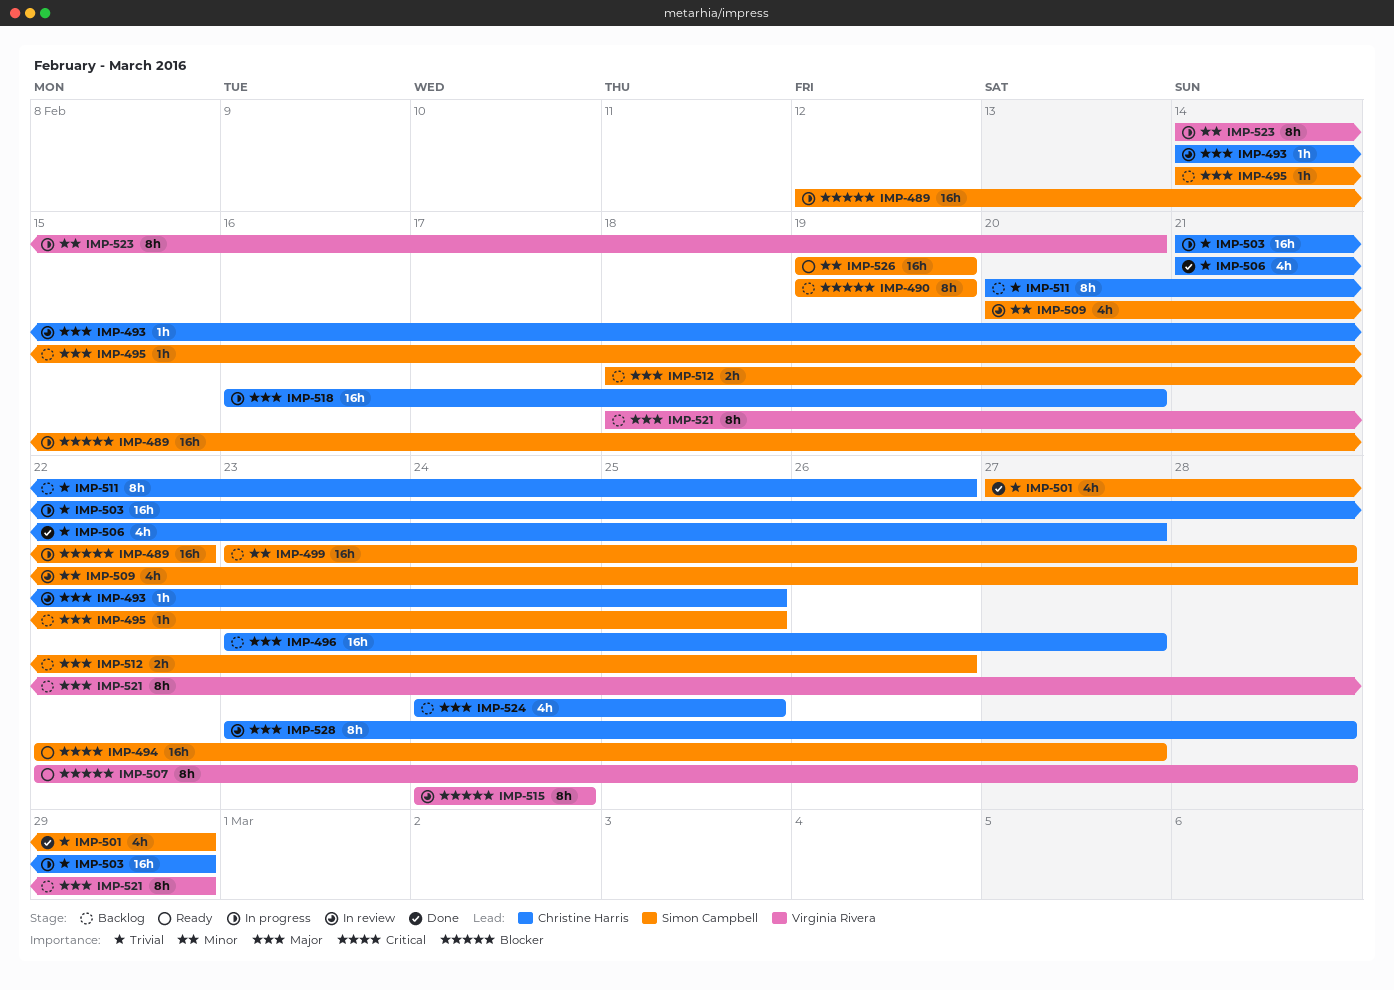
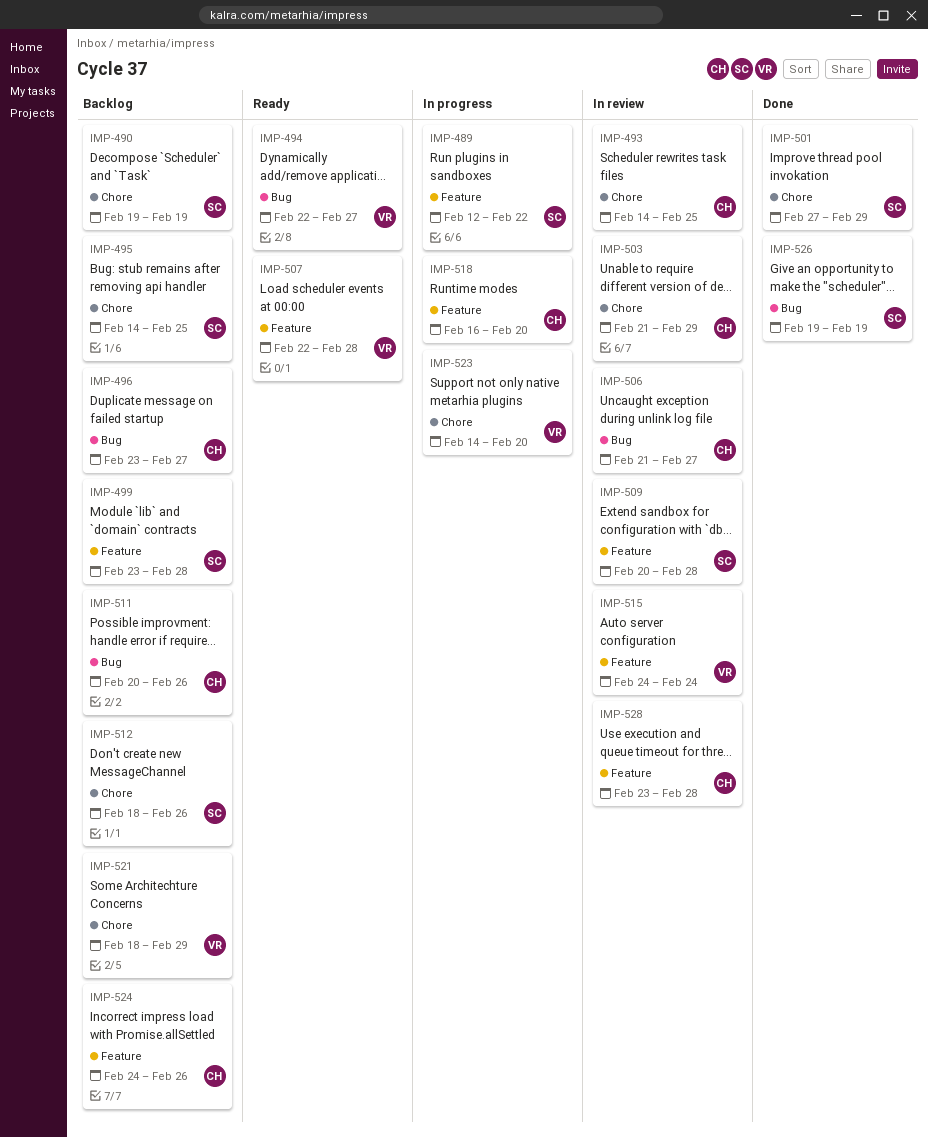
IMP-494, owner: Simon Campbell -> Virginia Rivera
IMP-503, status: In progress -> In review
IMP-506, status: Done -> In review
IMP-524, due: Feb 25 -> Feb 26
IMP-526, status: Ready -> Done

